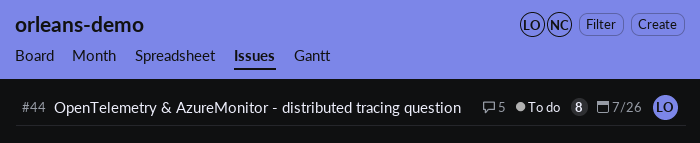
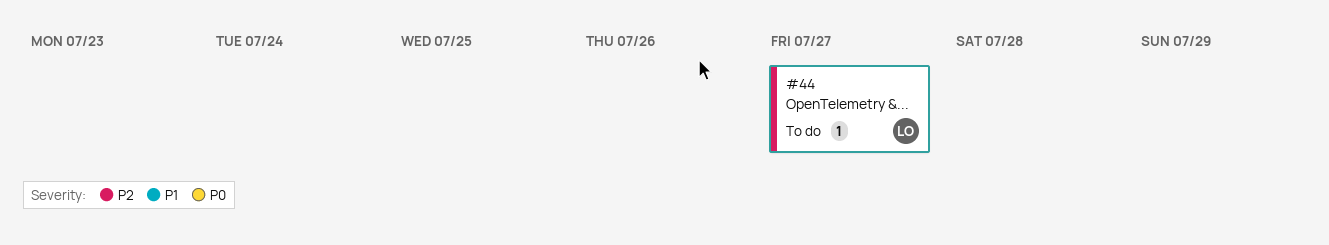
#44, estimate: 8 -> 1
#44, due: Jul 26 -> Jul 27

